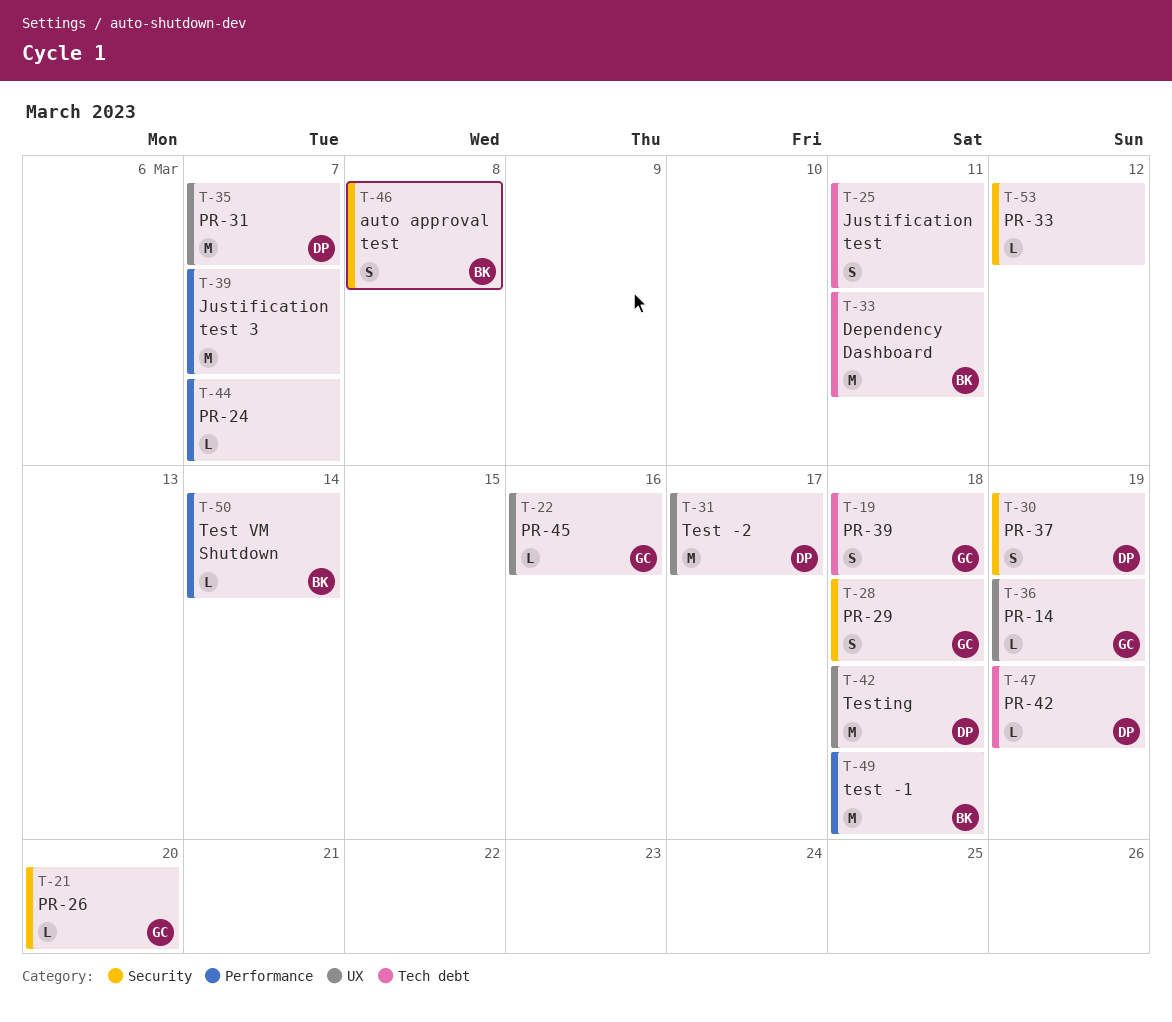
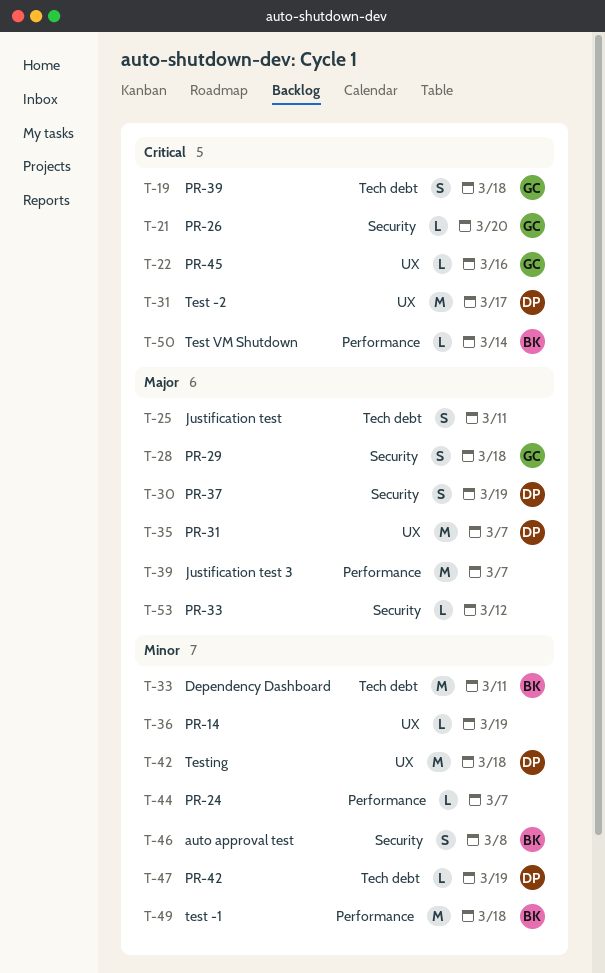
T-36, owner: GC -> none

